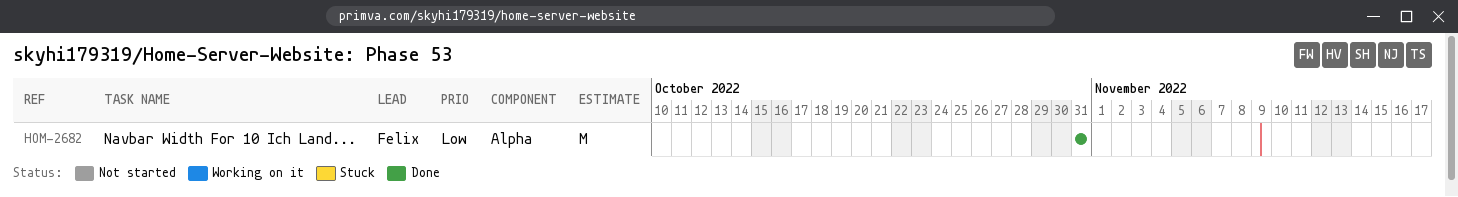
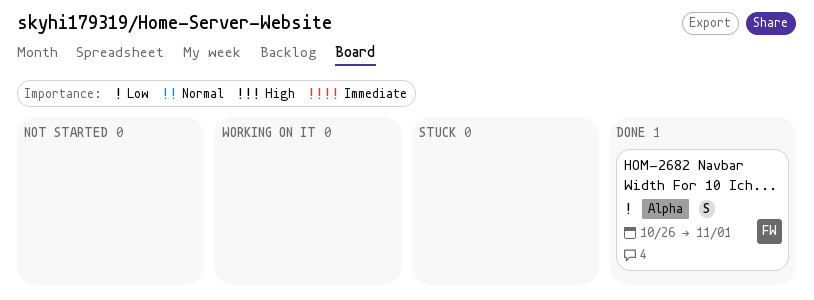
HOM-2682, estimate: M -> S
HOM-2682, start: Oct 31 -> Oct 26
HOM-2682, due: Oct 31 -> Nov 1

